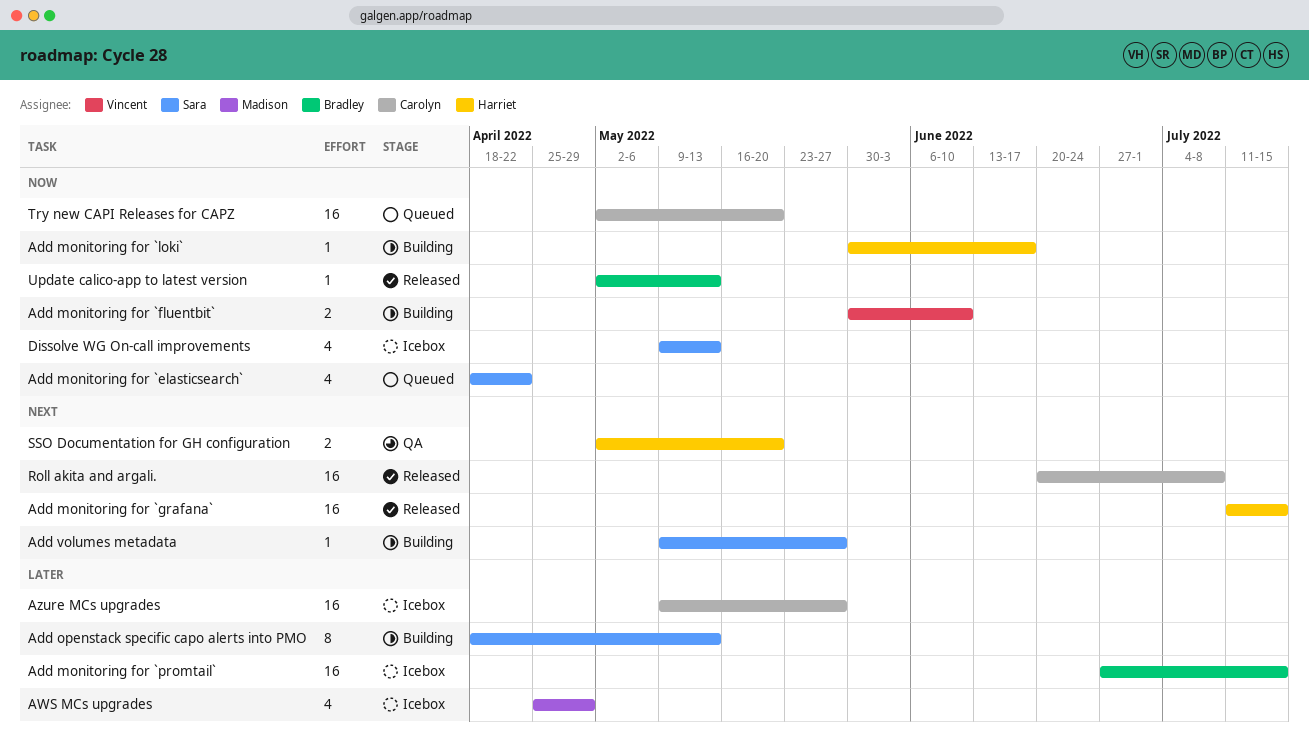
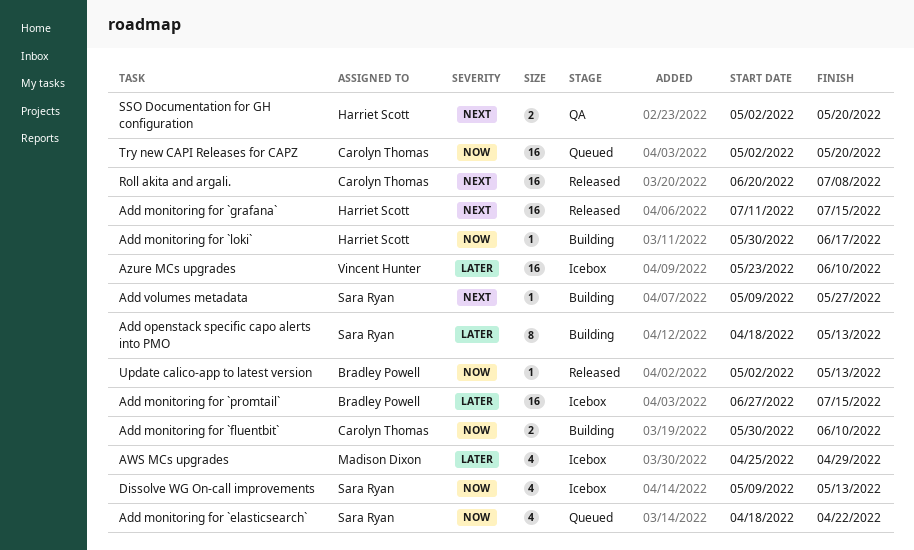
Add monitoring for `fluentbit`, owner: Vincent Hunter -> Carolyn Thomas
Azure MCs upgrades, owner: Carolyn Thomas -> Vincent Hunter
Azure MCs upgrades, start: May 9 -> May 23
Azure MCs upgrades, due: May 27 -> Jun 10

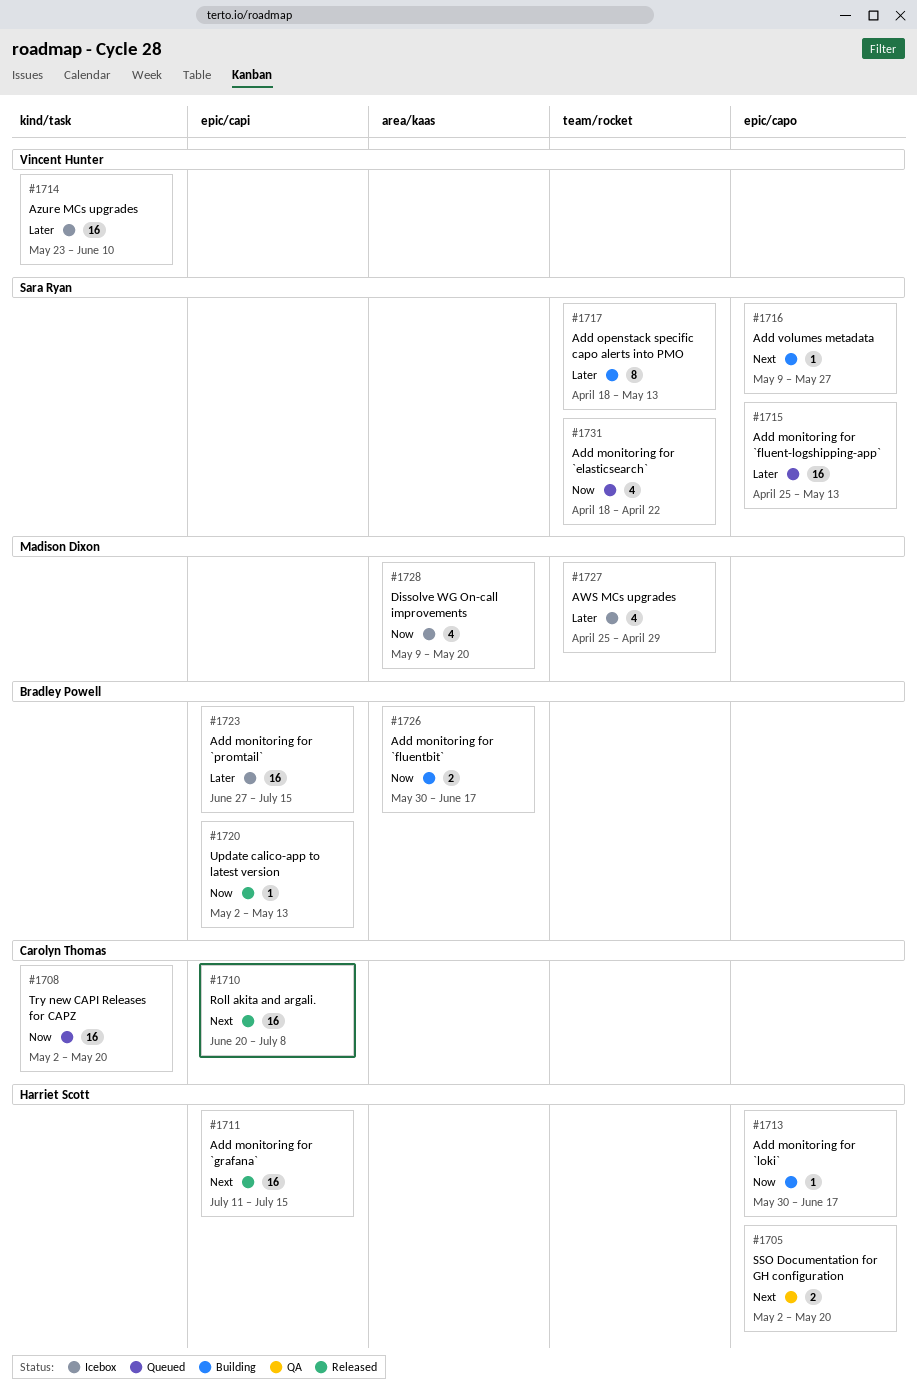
Add monitoring for `fluent-logshipping-app`: none -> present
Add monitoring for `fluentbit`, owner: Carolyn Thomas -> Bradley Powell
Add monitoring for `fluentbit`, due: Jun 10 -> Jun 17
Dissolve WG On-call improvements, owner: Sara Ryan -> Madison Dixon
Dissolve WG On-call improvements, due: May 13 -> May 20

